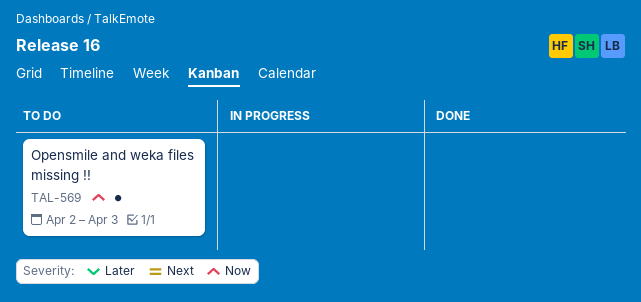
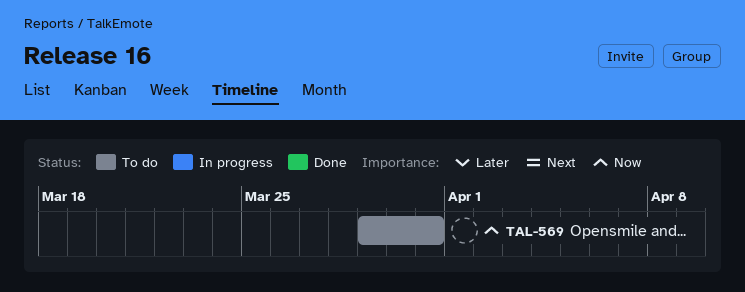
TAL-569, start: Apr 2 -> Mar 29
TAL-569, due: Apr 3 -> Mar 31

